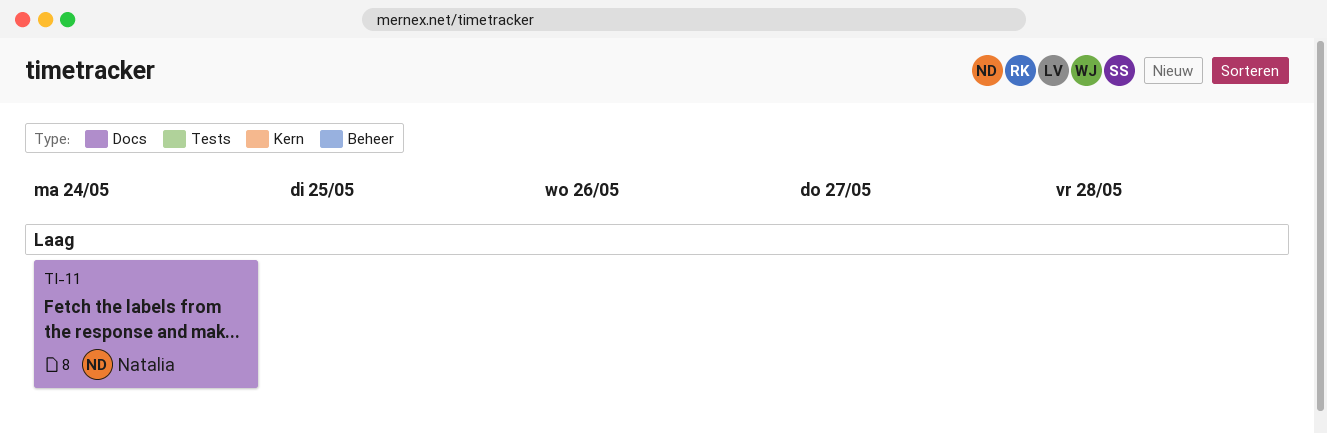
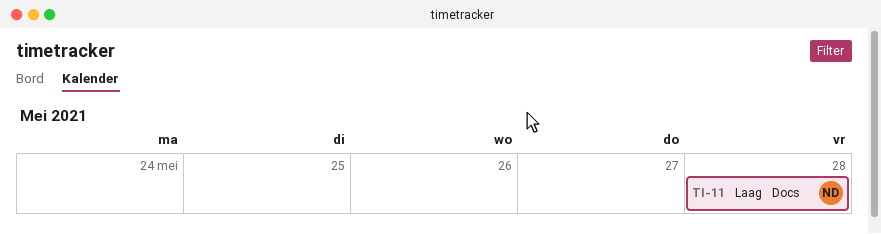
TI-11, due: May 24 -> May 28

